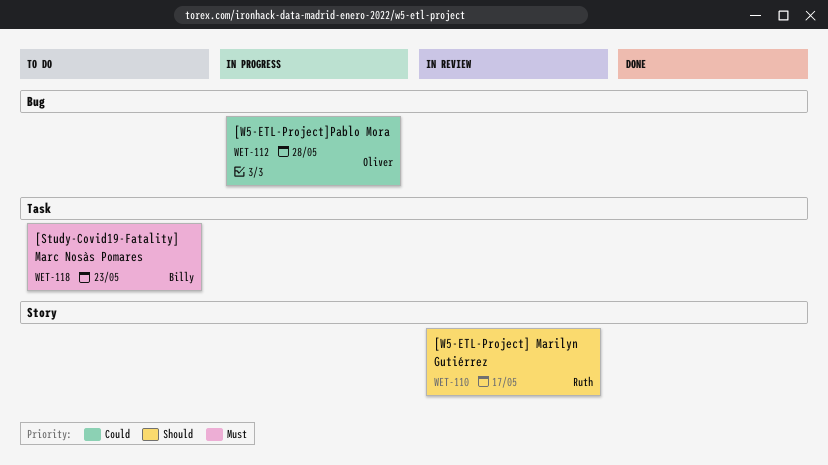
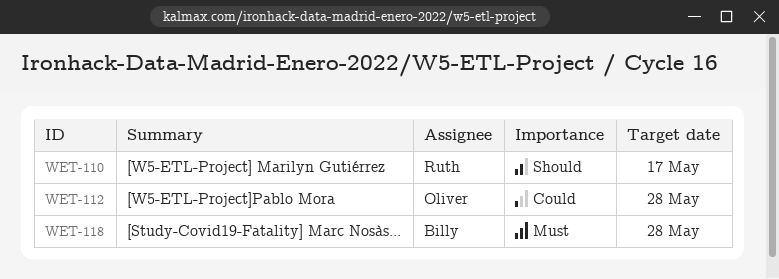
WET-118, due: May 23 -> May 28

